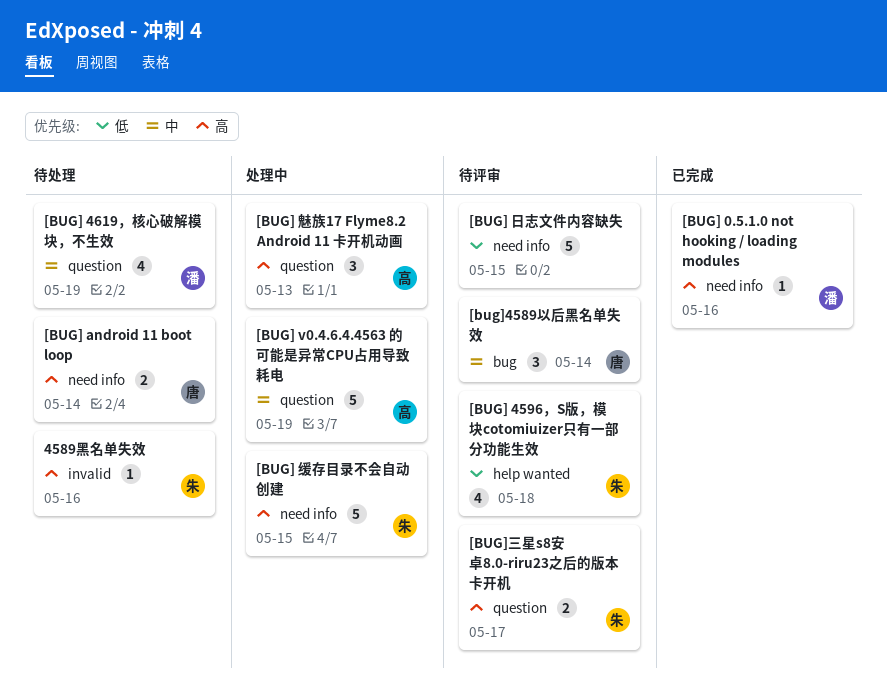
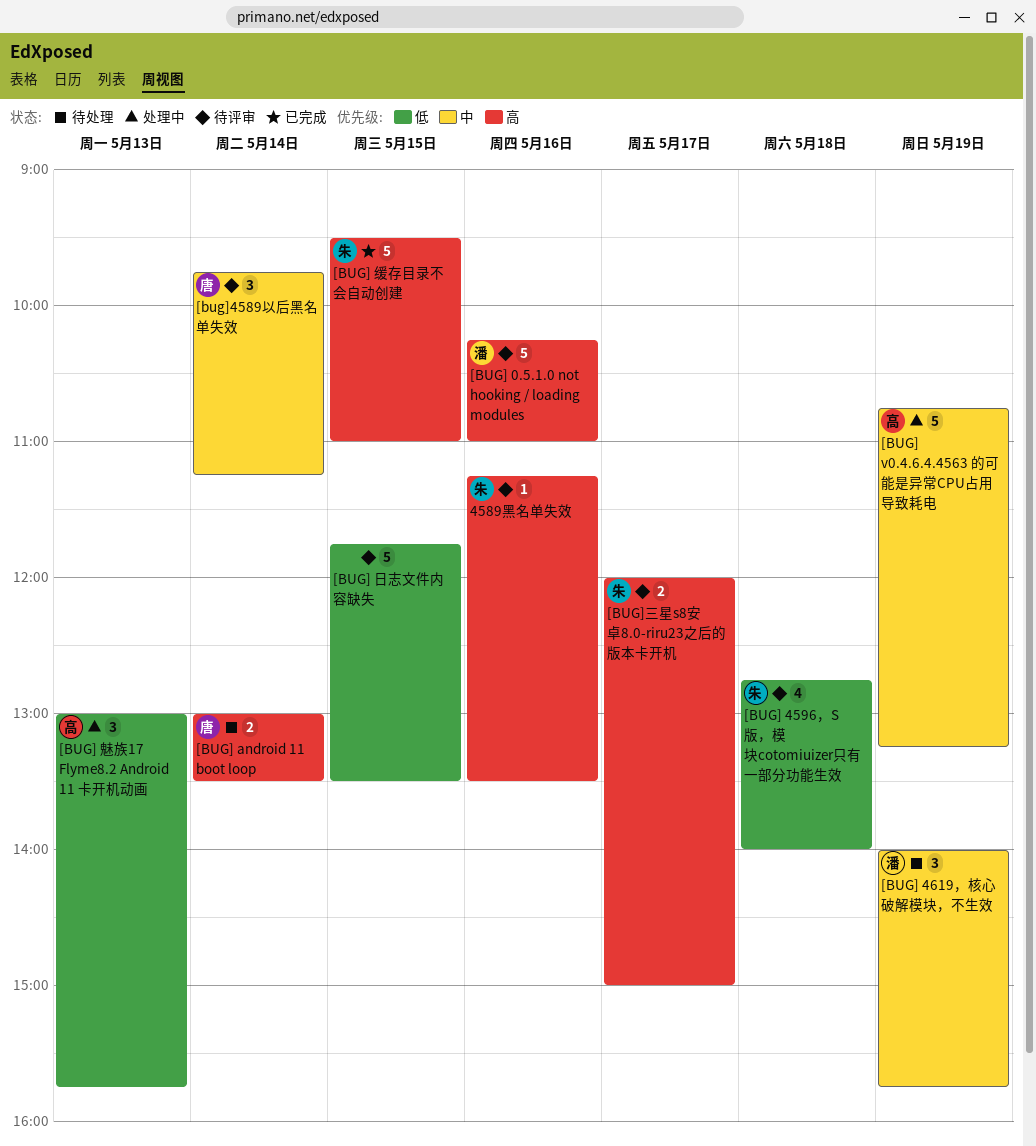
4589黑名单失效, status: 待处理 -> 待评审
[BUG] 0.5.1.0 not hooking / loading modules, status: 已完成 -> 待评审
[BUG] 0.5.1.0 not hooking / loading modules, estimate: 1 -> 5
[BUG] 4619，核心破解模块，不生效, estimate: 4 -> 3
[BUG] 缓存目录不会自动创建, status: 处理中 -> 已完成
[BUG] 魅族17 Flyme8.2 Android 11 卡开机动画, priority: 高 -> 低

